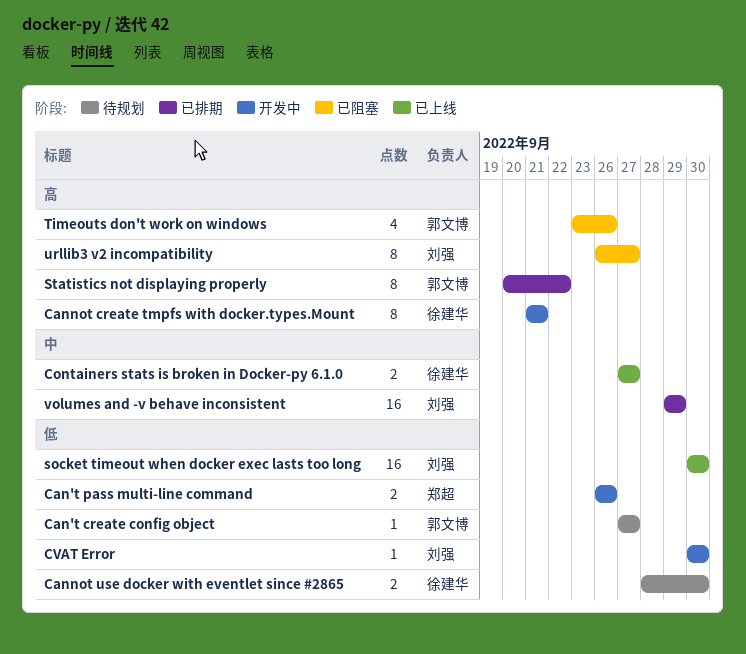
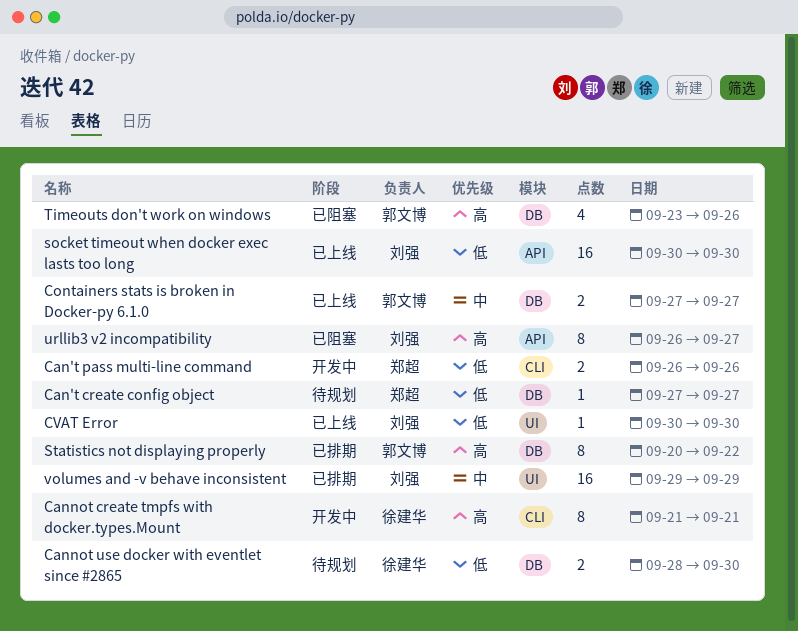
Can't create config object, owner: 郭文博 -> 郑超
Containers stats is broken in Docker-py 6.1.0, owner: 徐建华 -> 郭文博
CVAT Error, status: 开发中 -> 已上线

